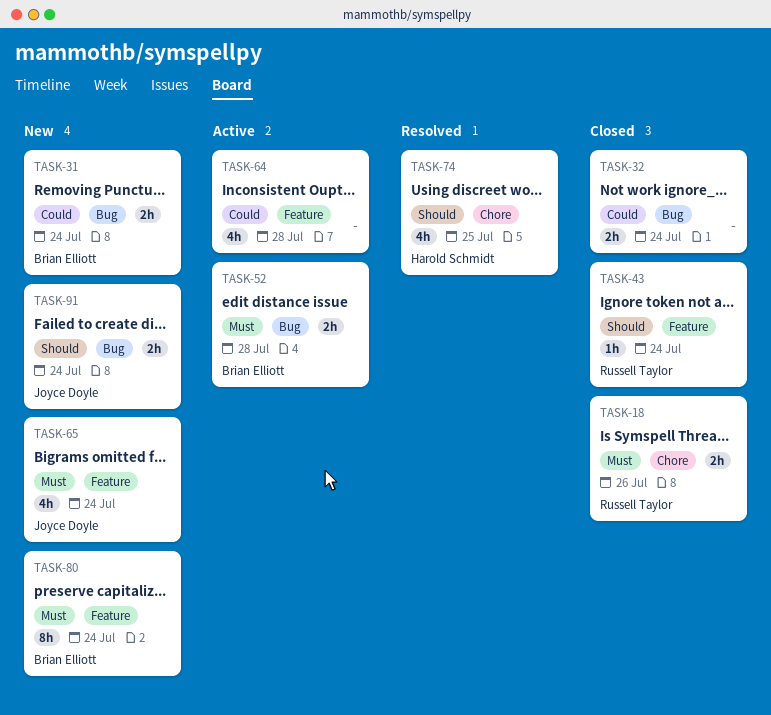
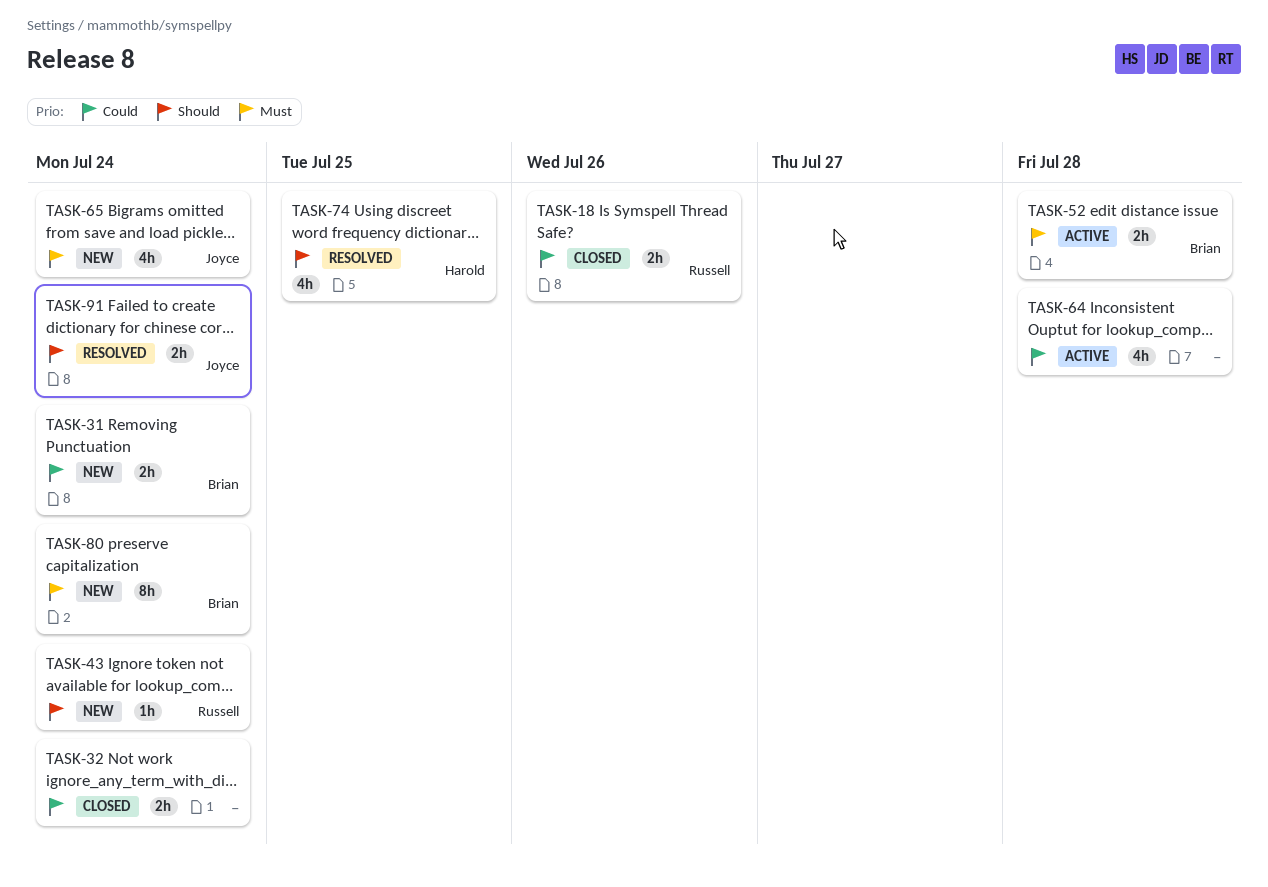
TASK-18, priority: Must -> Could
TASK-43, status: Closed -> New
TASK-91, status: New -> Resolved

